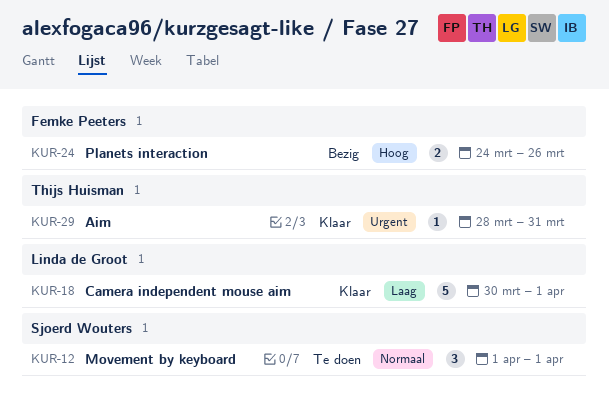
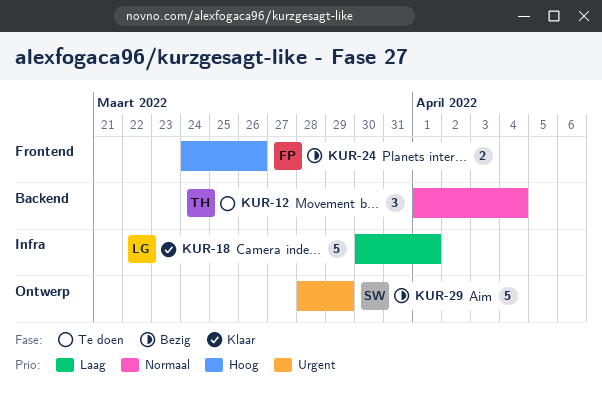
KUR-12, owner: Sjoerd Wouters -> Thijs Huisman
KUR-12, due: Apr 1 -> Apr 4
KUR-29, status: Klaar -> Bezig
KUR-29, owner: Thijs Huisman -> Sjoerd Wouters
KUR-29, estimate: 1 -> 5
KUR-29, due: Mar 31 -> Mar 29

